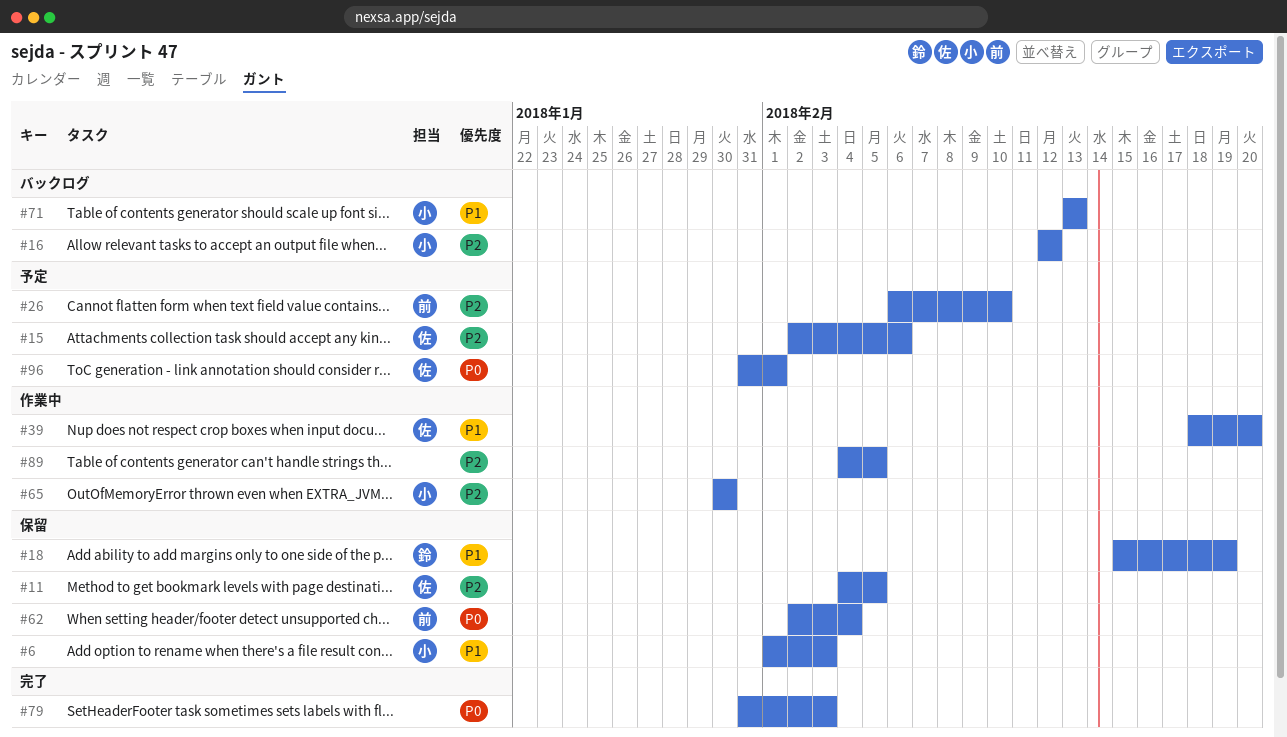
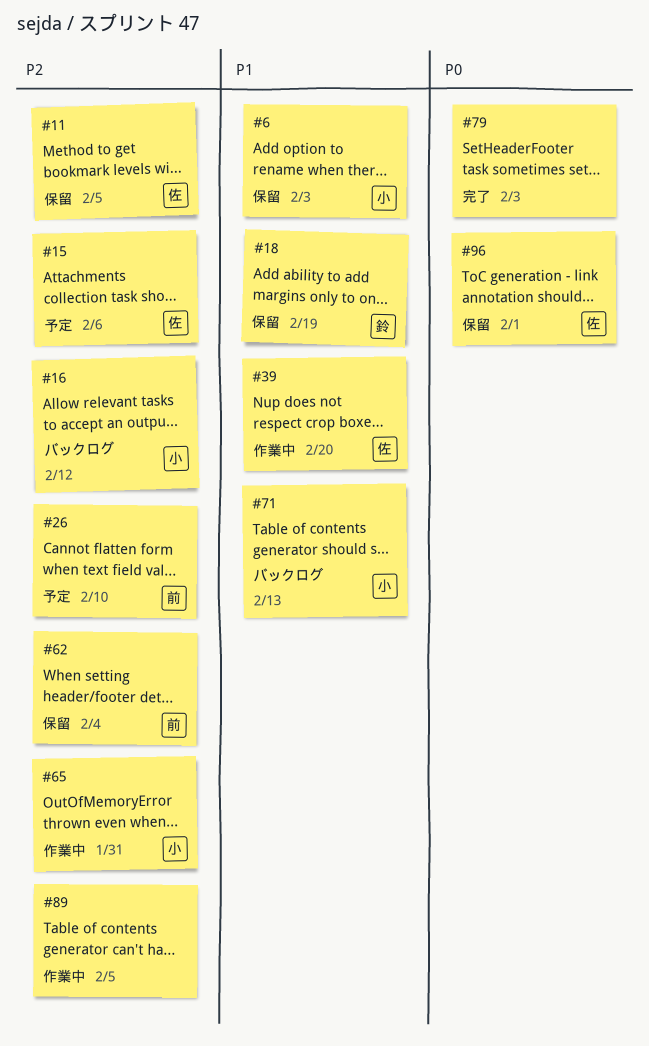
#62, priority: P0 -> P2
#65, due: Jan 30 -> Jan 31
#96, status: 予定 -> 保留

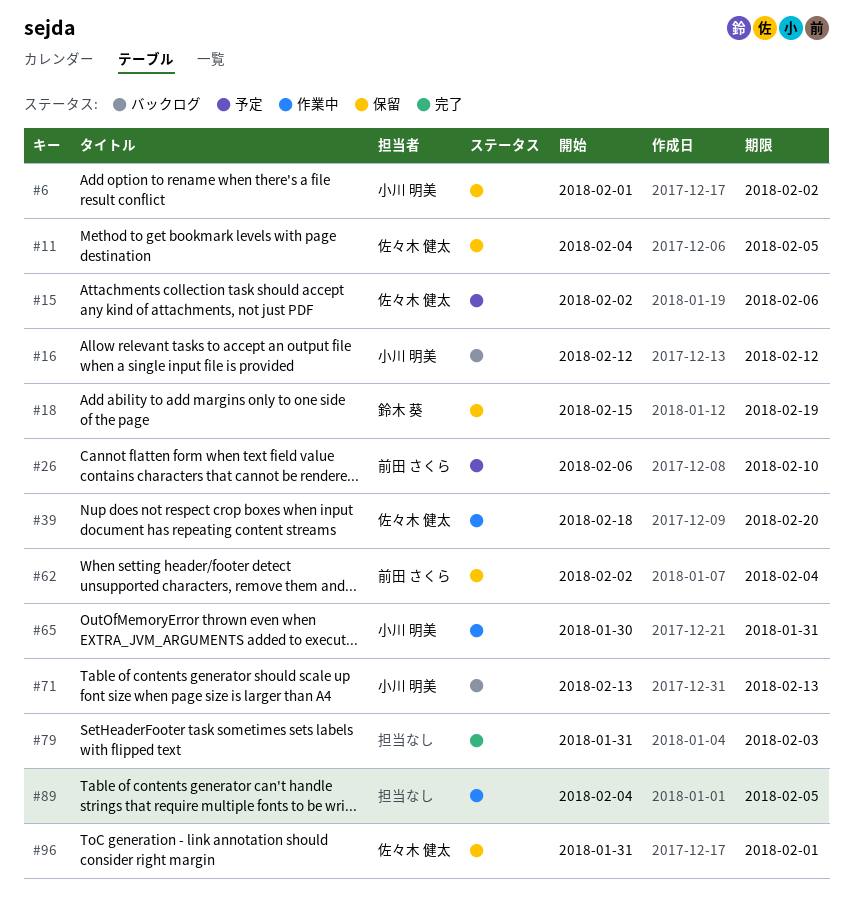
#6, due: Feb 3 -> Feb 2

